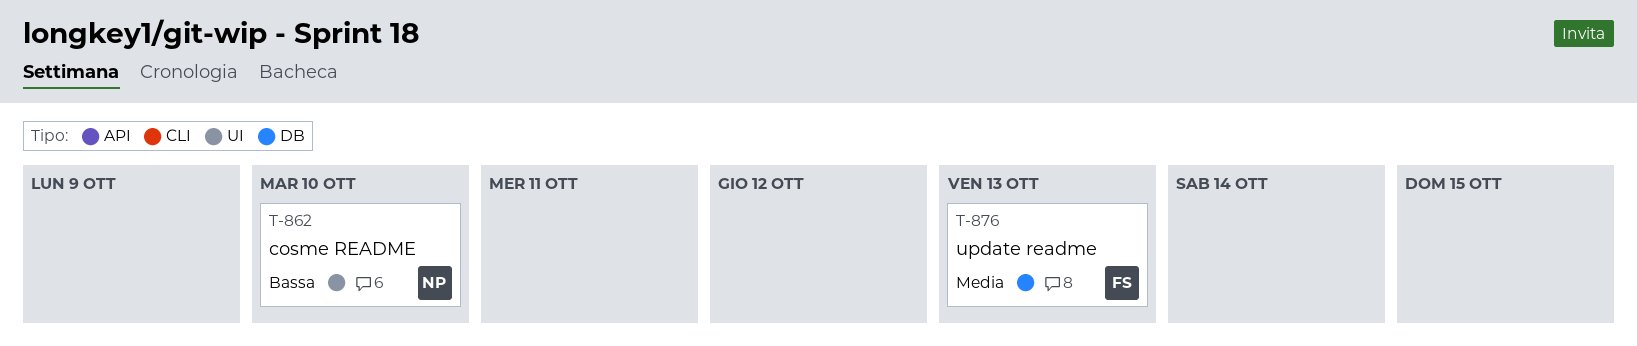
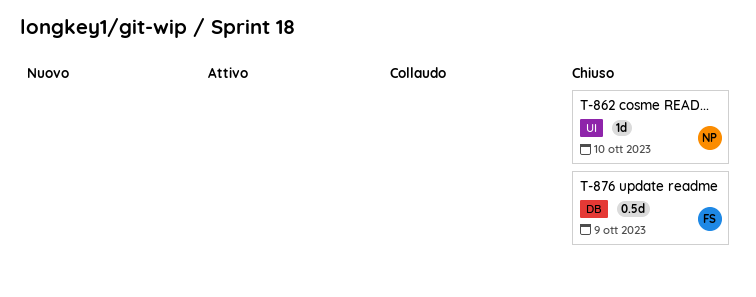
T-876, due: Oct 13 -> Oct 9

